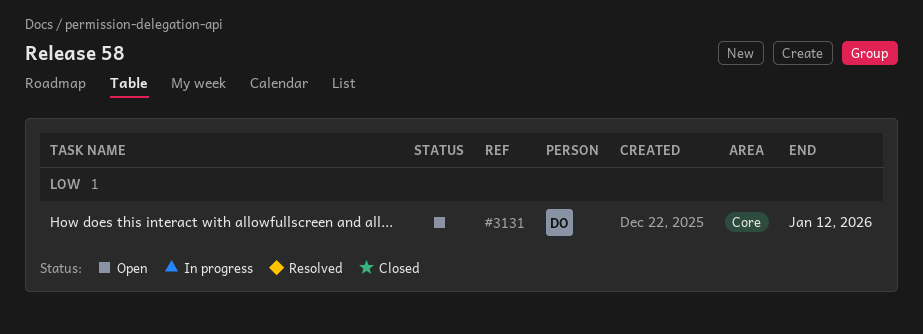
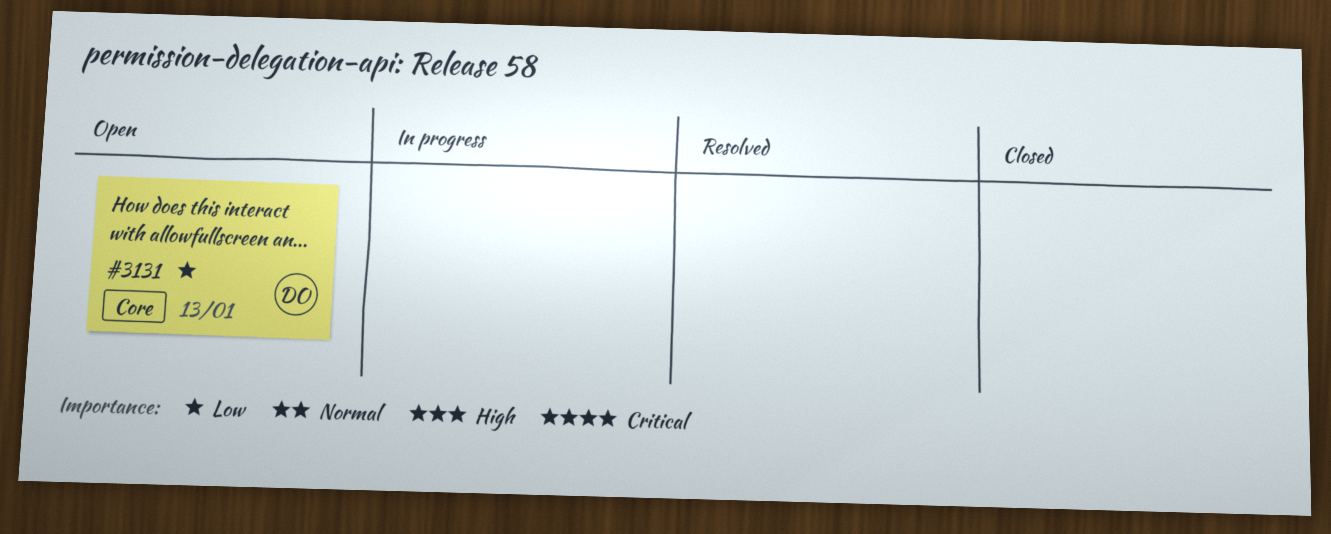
#3131, due: Jan 12 -> Jan 13

